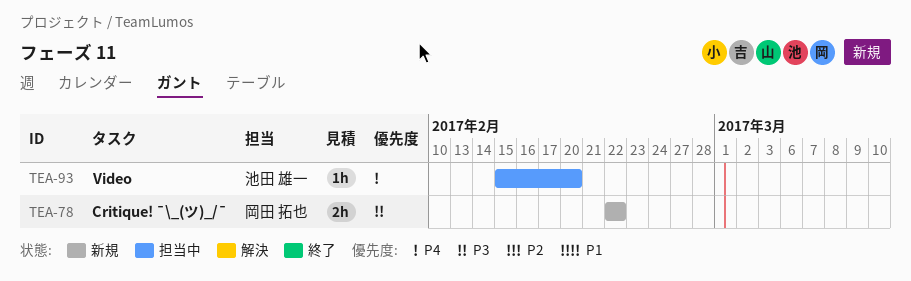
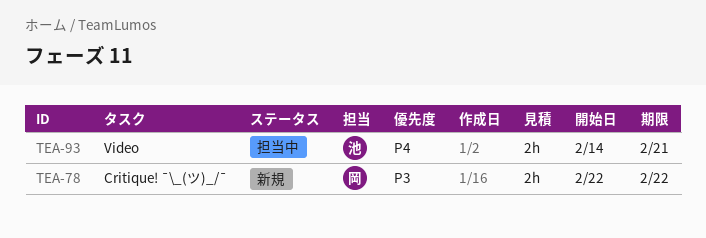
TEA-93, estimate: 1h -> 2h
TEA-93, start: Feb 15 -> Feb 14
TEA-93, due: Feb 20 -> Feb 21

